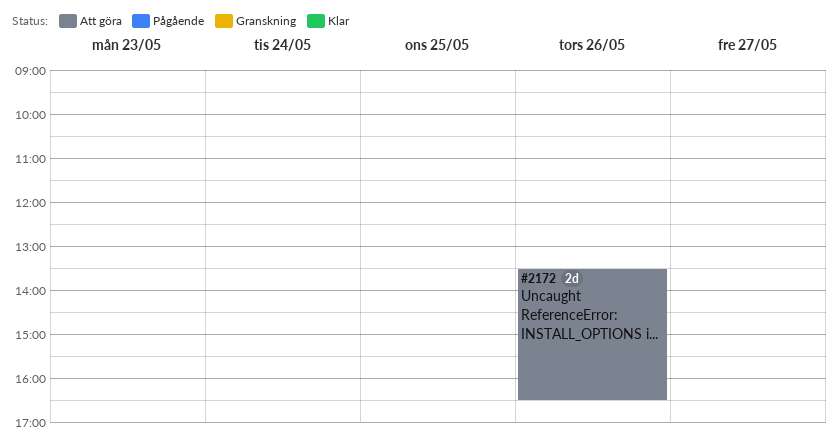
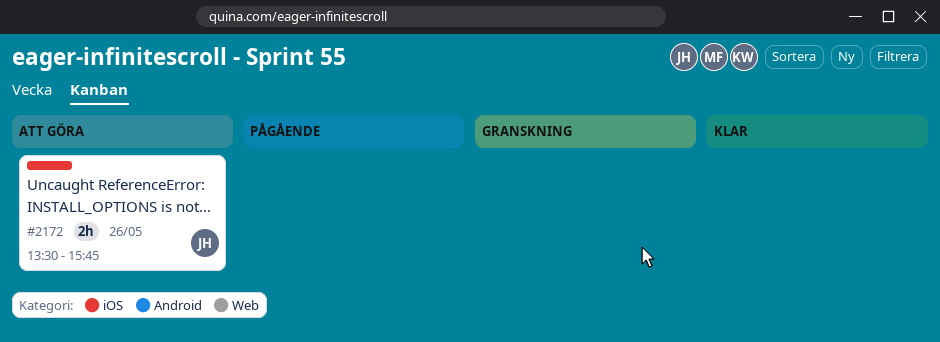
#2172, estimate: 2d -> 2h
#2172, ends: 16:30 -> 15:45

